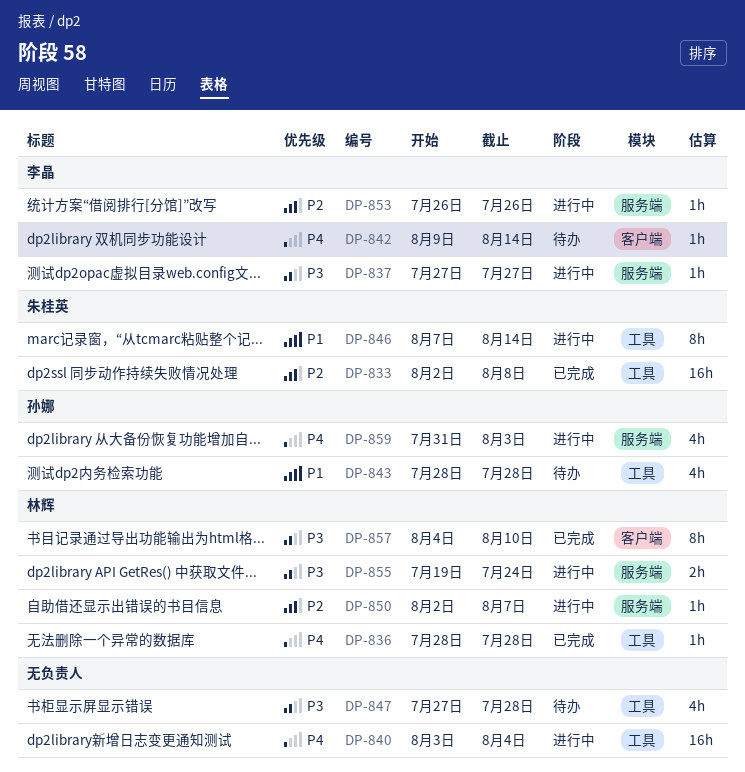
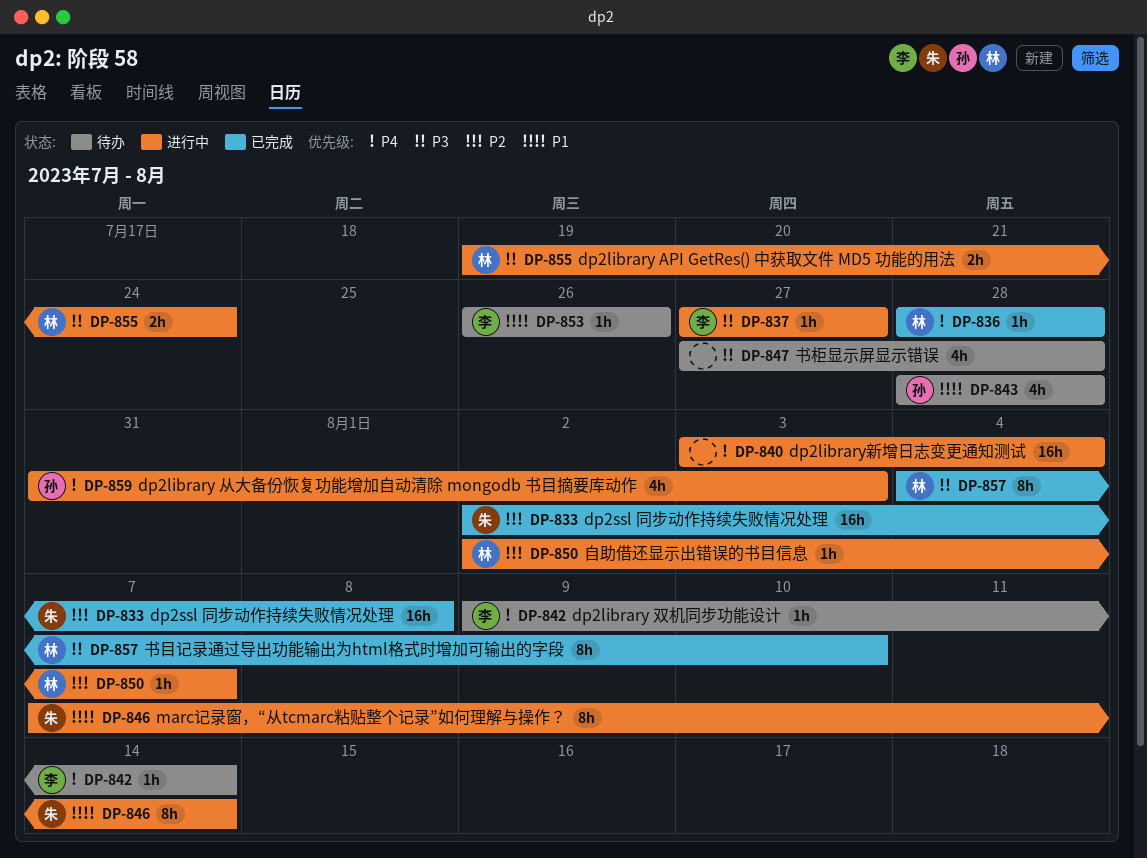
DP-853, status: 进行中 -> 待办
DP-853, priority: P2 -> P1

